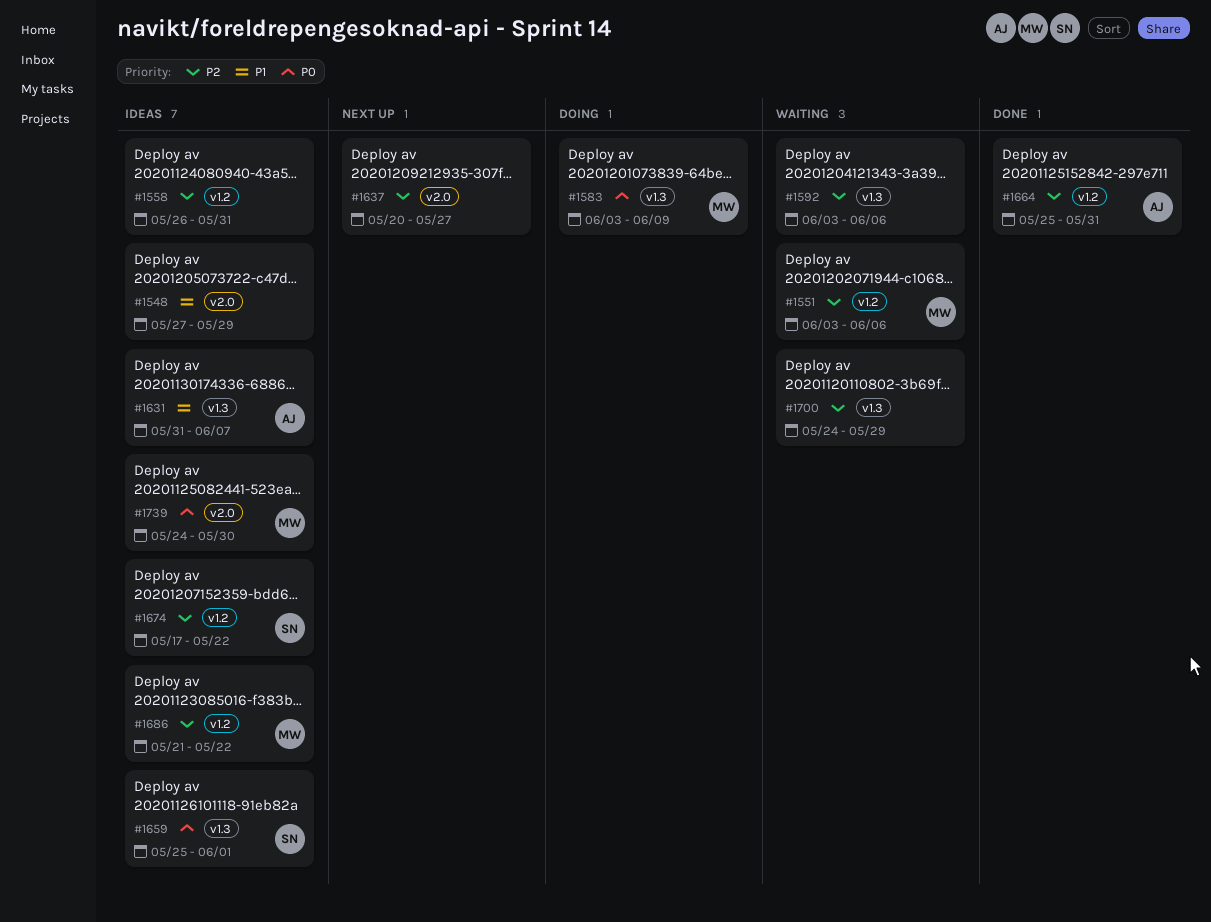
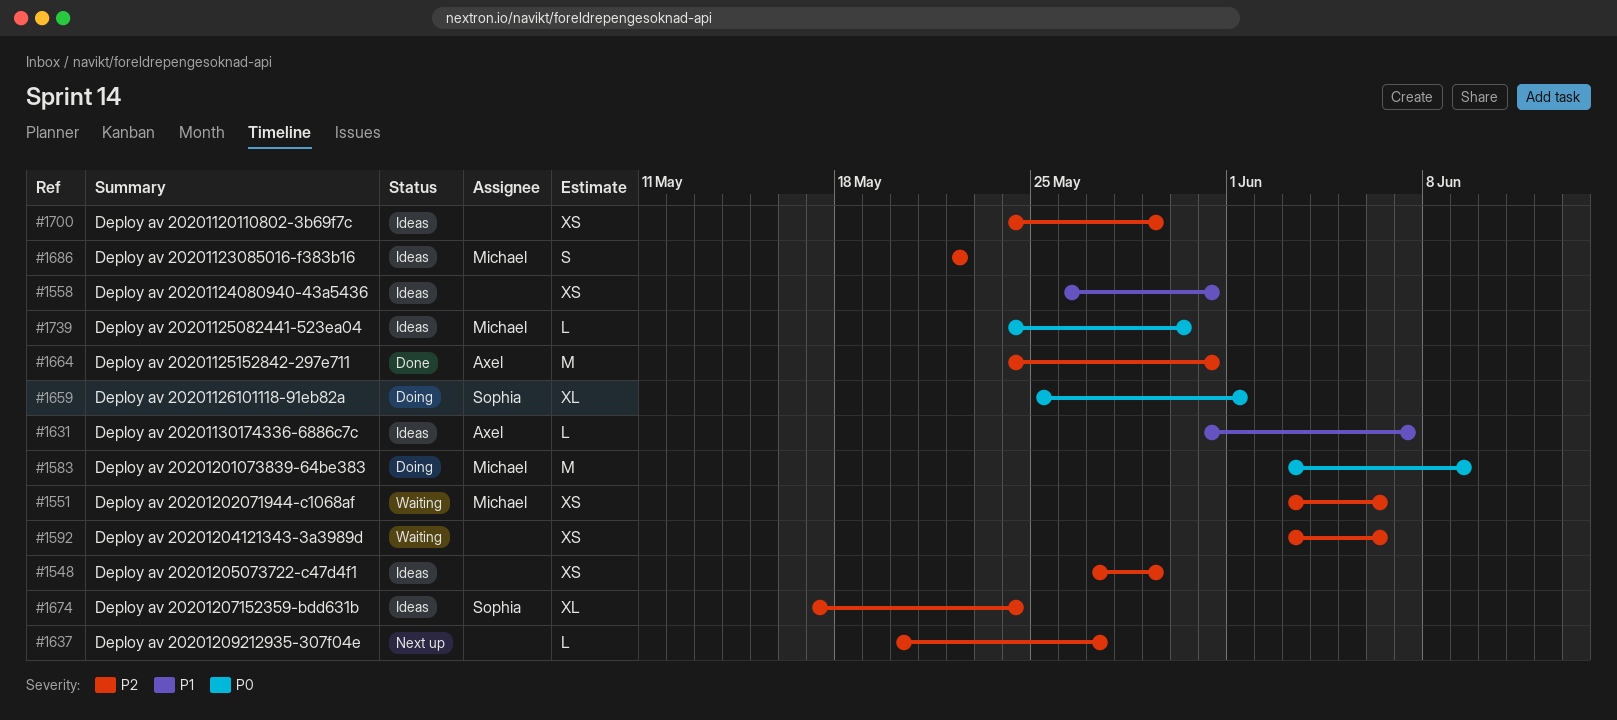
#1548, priority: P1 -> P2
#1558, priority: P2 -> P1
#1659, status: Ideas -> Doing
#1664, start: May 25 -> May 24
#1674, due: May 22 -> May 24
#1686, start: May 21 -> May 22
#1700, status: Waiting -> Ideas

